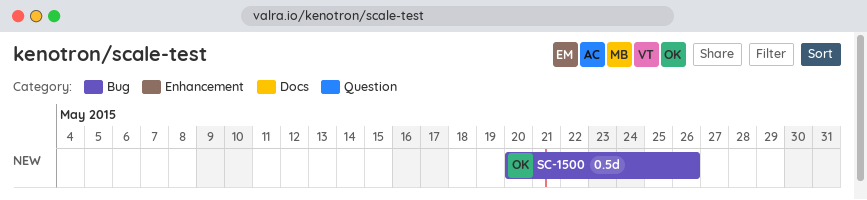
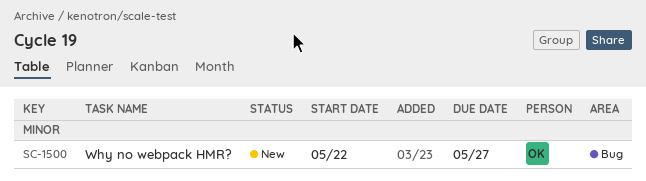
SC-1500, start: May 20 -> May 22
SC-1500, due: May 26 -> May 27

